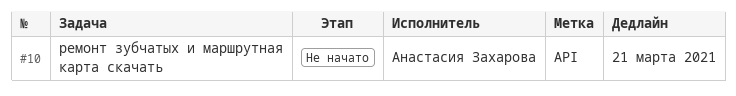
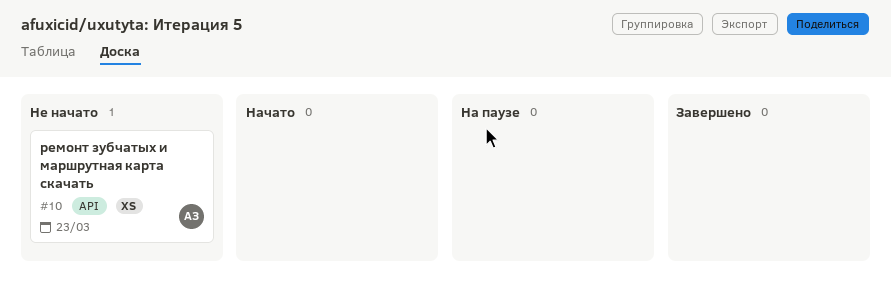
#10, due: Mar 21 -> Mar 23

